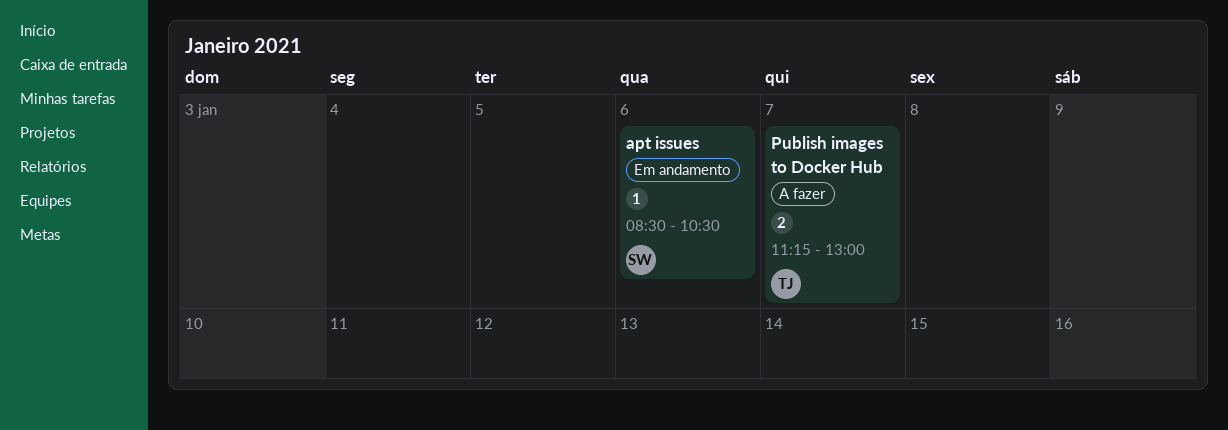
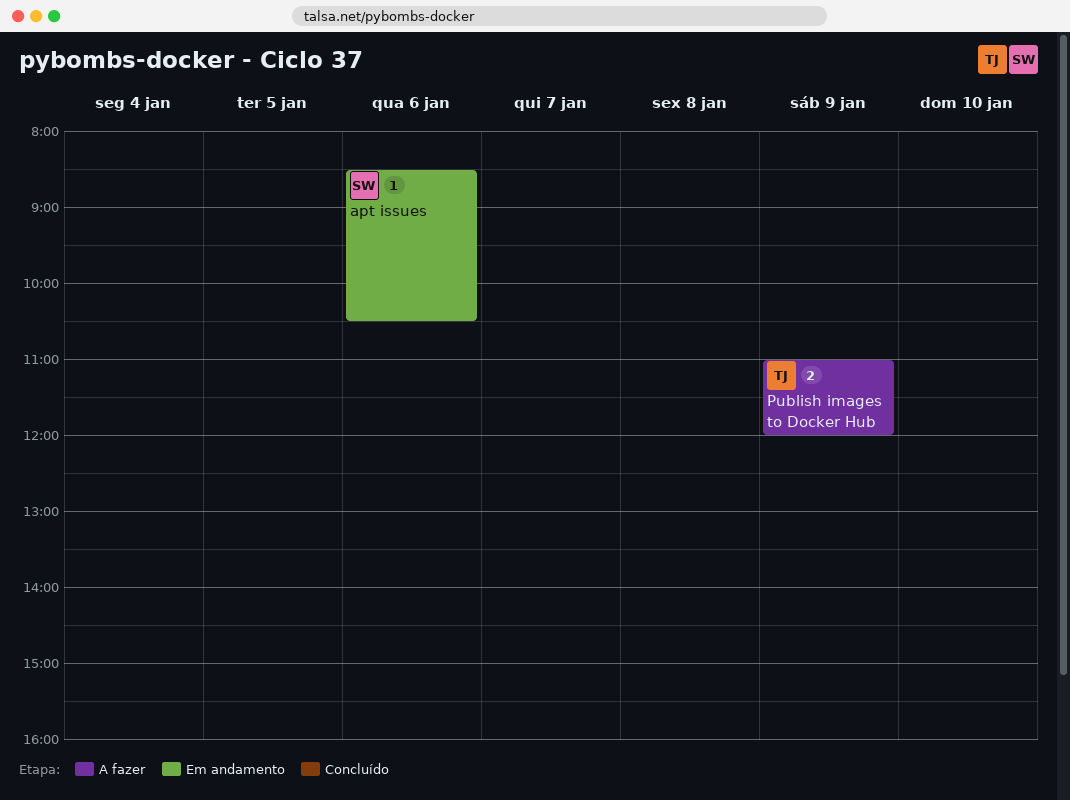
Publish images to Docker Hub, day: Jan 7 -> Jan 9
Publish images to Docker Hub, begins: 11:15 -> 11:00
Publish images to Docker Hub, ends: 13:00 -> 12:00

